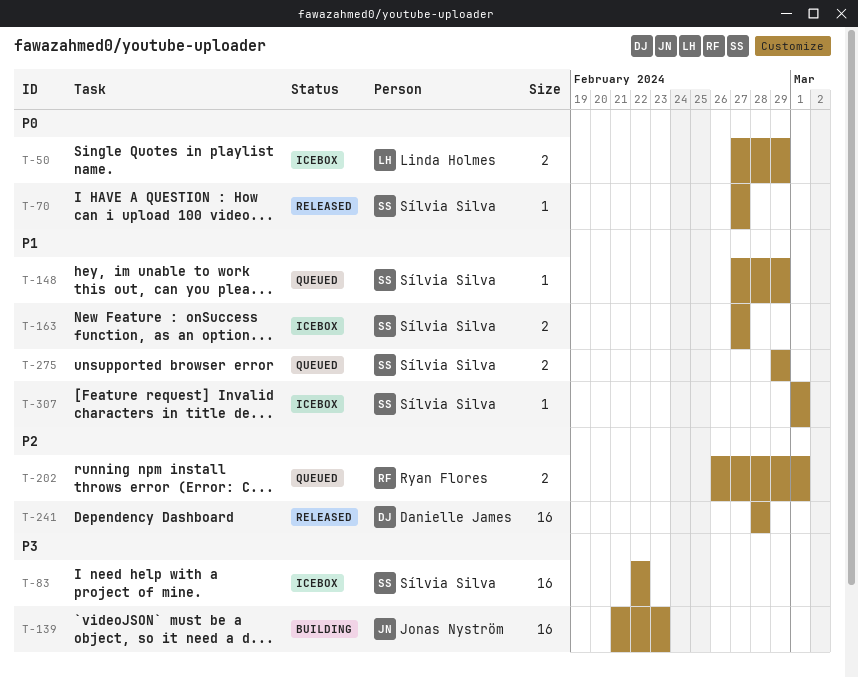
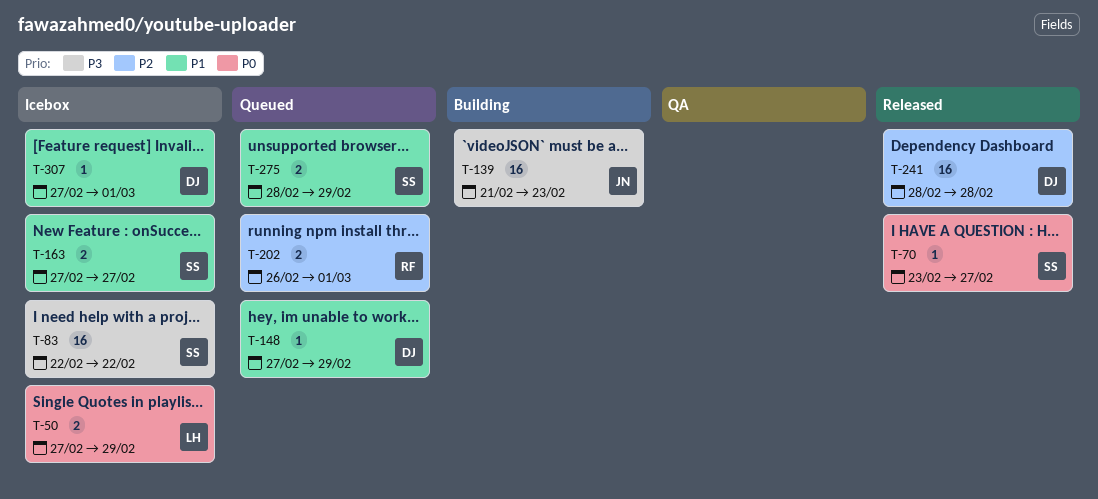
T-70, start: Feb 27 -> Feb 23
T-148, owner: Sílvia Silva -> Danielle James
T-275, start: Feb 29 -> Feb 28
T-307, owner: Sílvia Silva -> Danielle James
T-307, start: Mar 1 -> Feb 27

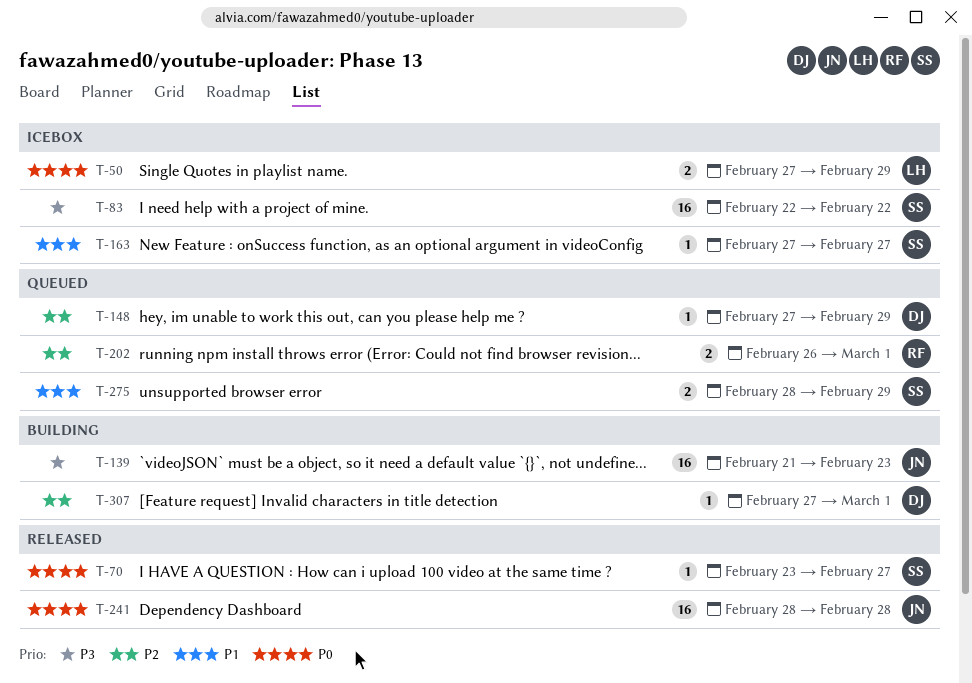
T-148, priority: P1 -> P2
T-163, estimate: 2 -> 1
T-241, owner: DJ -> JN
T-241, priority: P2 -> P0
T-307, status: Icebox -> Building
T-307, priority: P1 -> P2

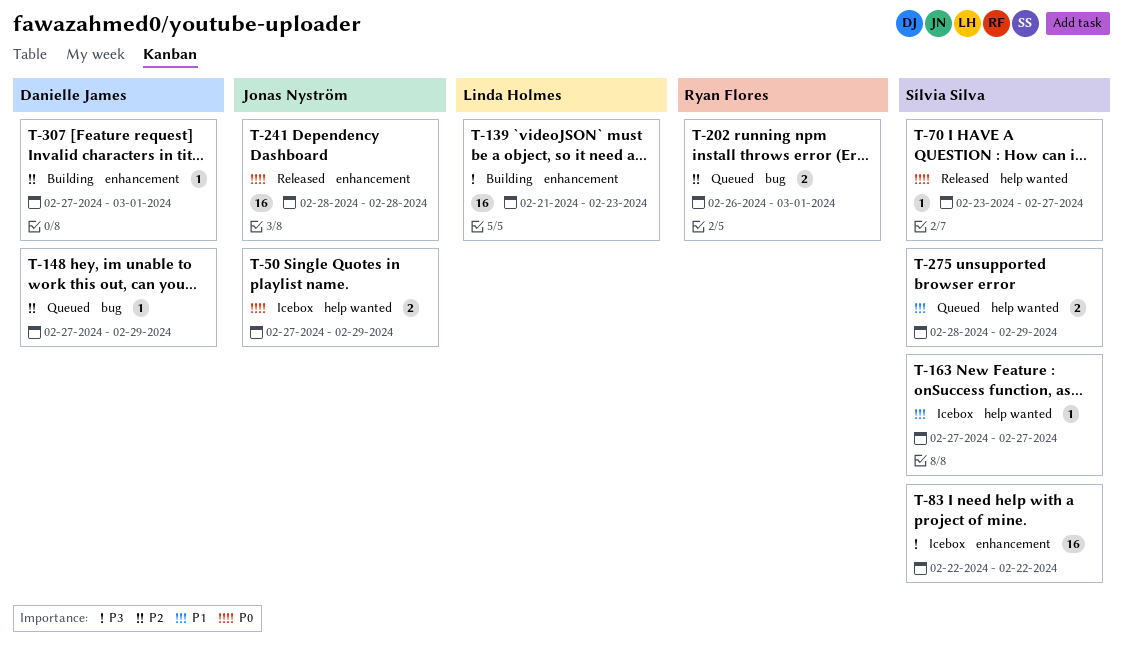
T-50, owner: Linda Holmes -> Jonas Nyström
T-139, owner: Jonas Nyström -> Linda Holmes

